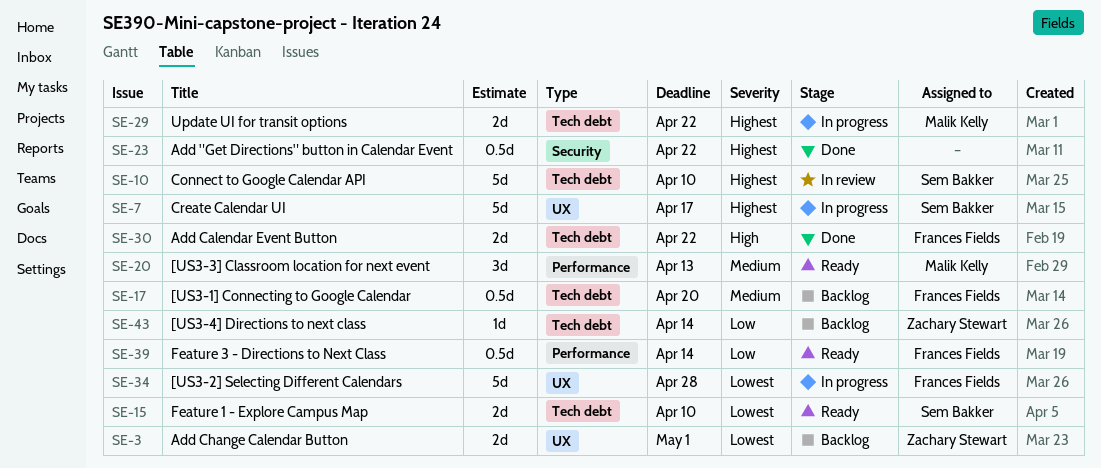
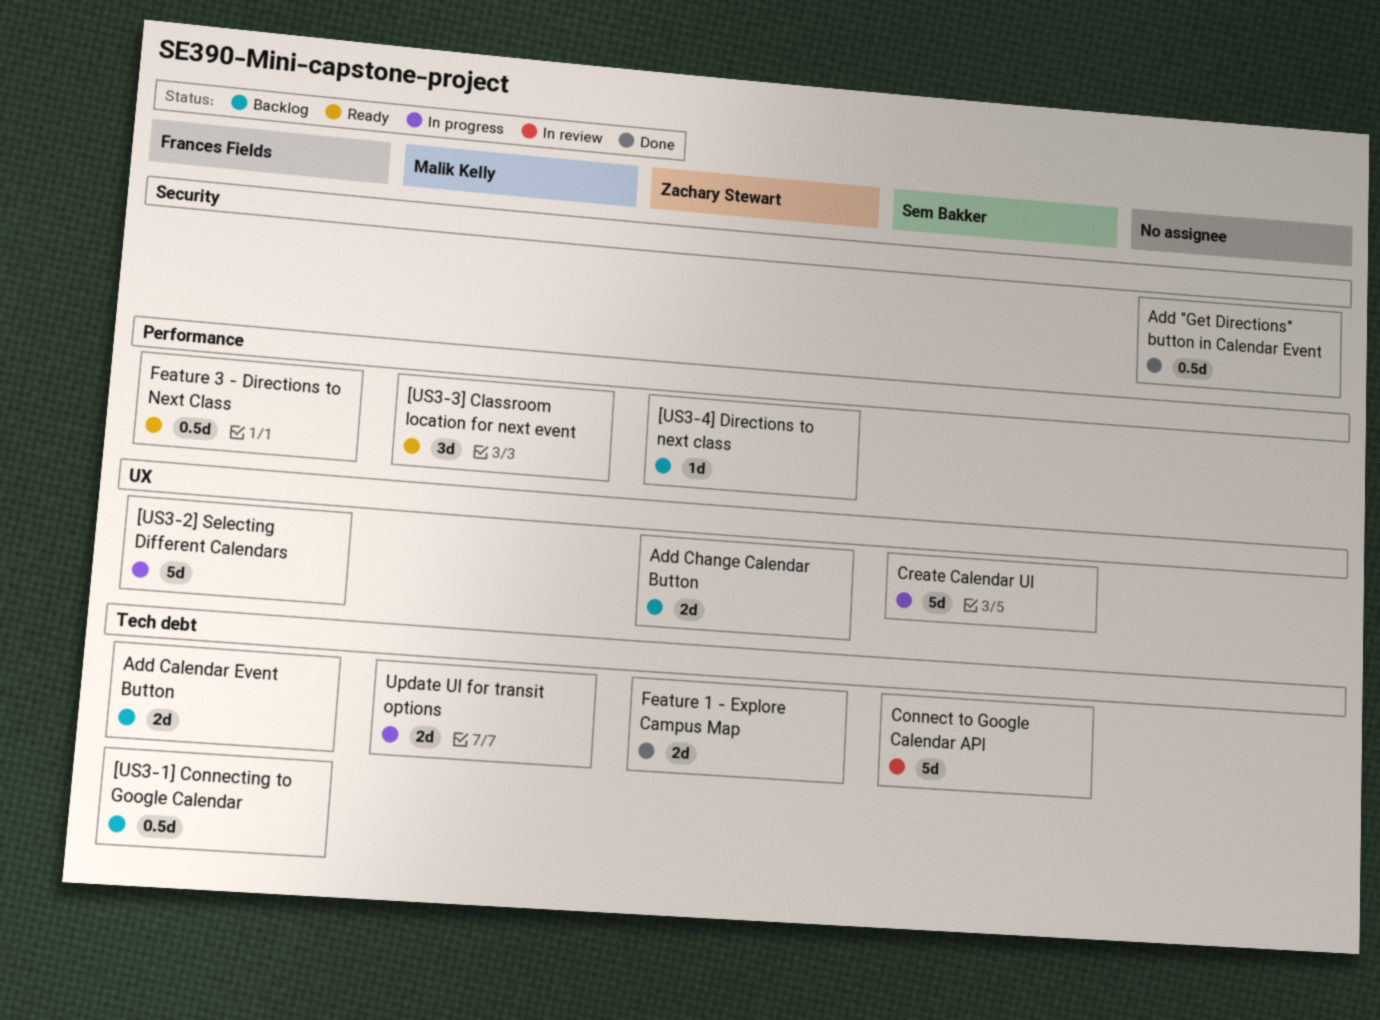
[US3-4] Directions to next class, label: Tech debt -> Performance
Add Calendar Event Button, status: Done -> Backlog
Feature 1 - Explore Campus Map, status: Ready -> Done
Feature 1 - Explore Campus Map, owner: Sem Bakker -> Zachary Stewart

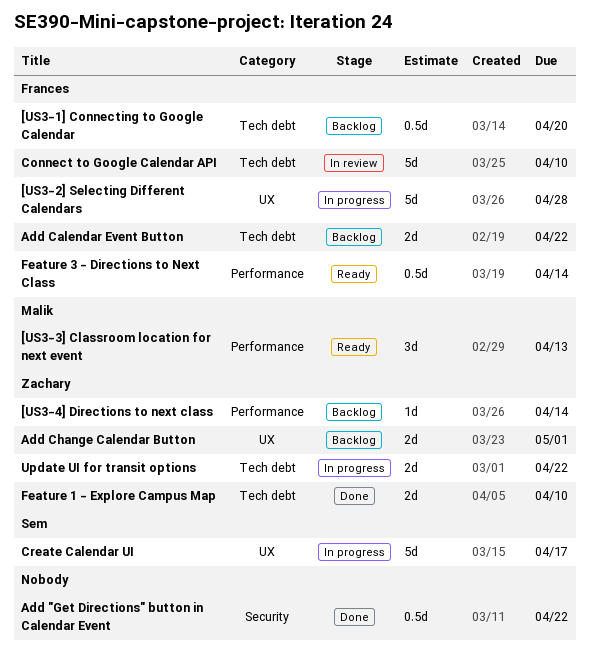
Connect to Google Calendar API, owner: Sem Bakker -> Frances Fields
Update UI for transit options, owner: Malik Kelly -> Zachary Stewart

